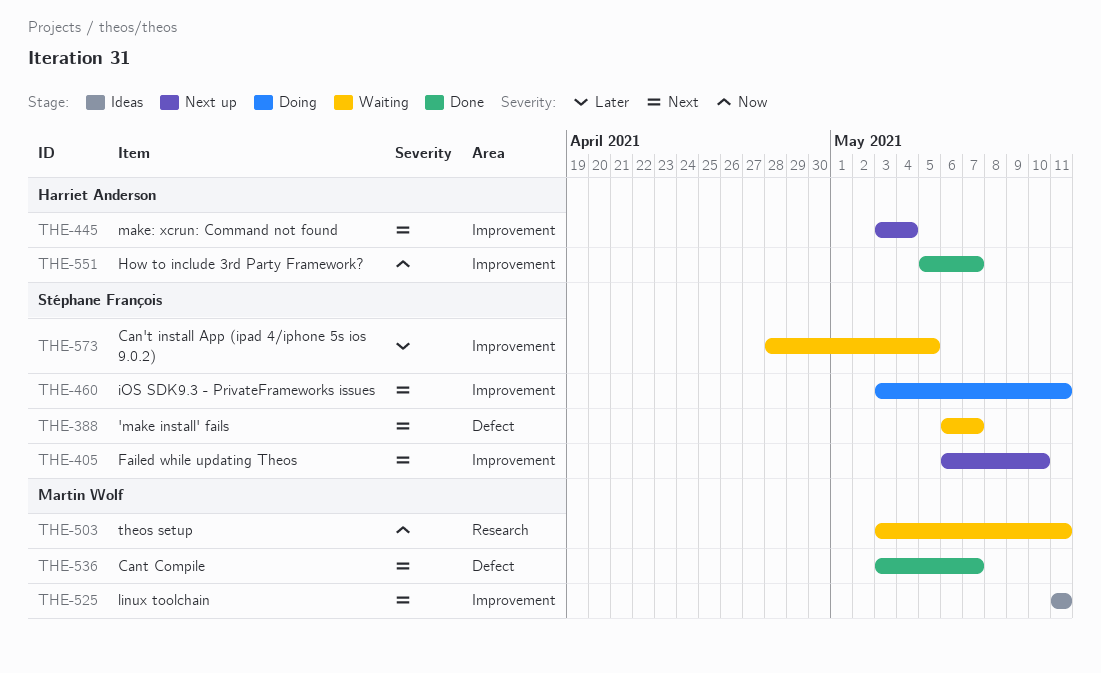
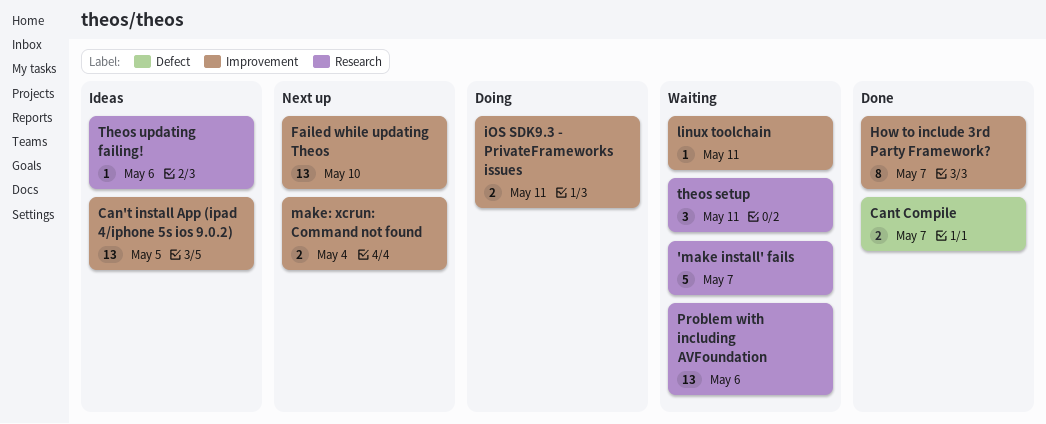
'make install' fails, label: Defect -> Research
Can't install App (ipad 4/iphone 5s ios 9.0.2), status: Waiting -> Ideas
linux toolchain, status: Ideas -> Waiting
Problem with including AVFoundation: none -> present
Theos updating failing!: none -> present

